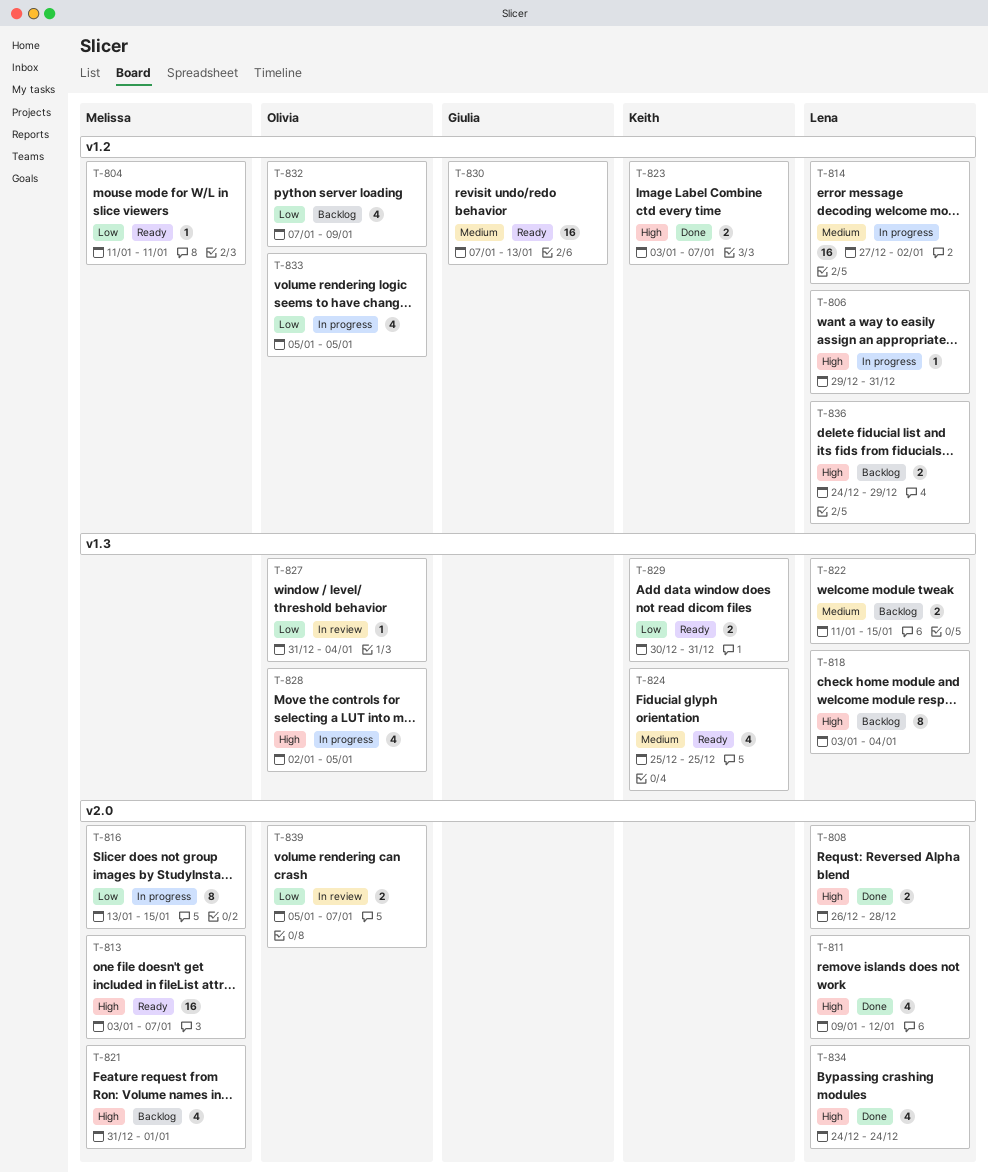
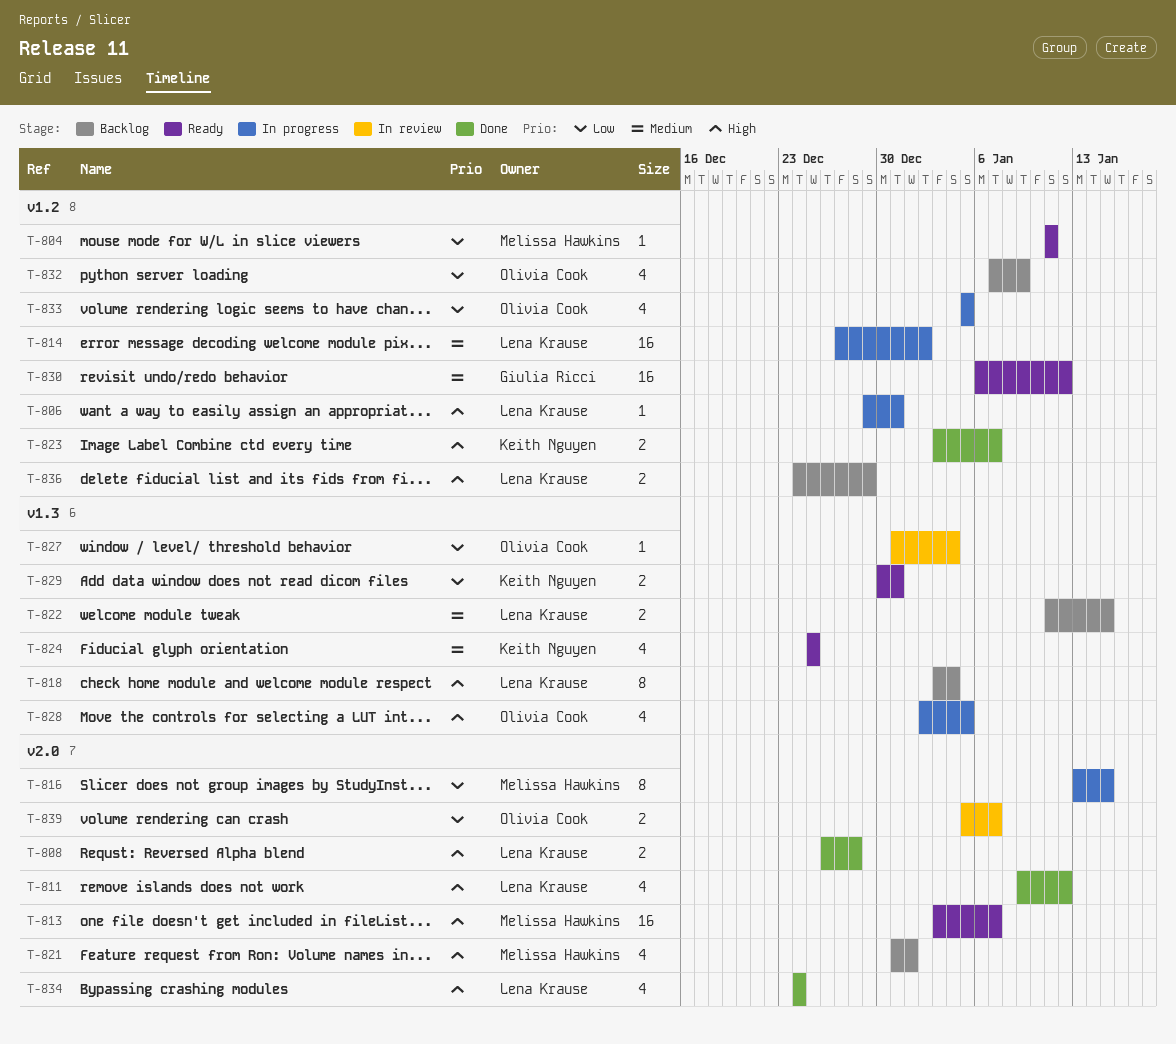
T-830, start: Jan 7 -> Jan 6
T-830, due: Jan 13 -> Jan 12

